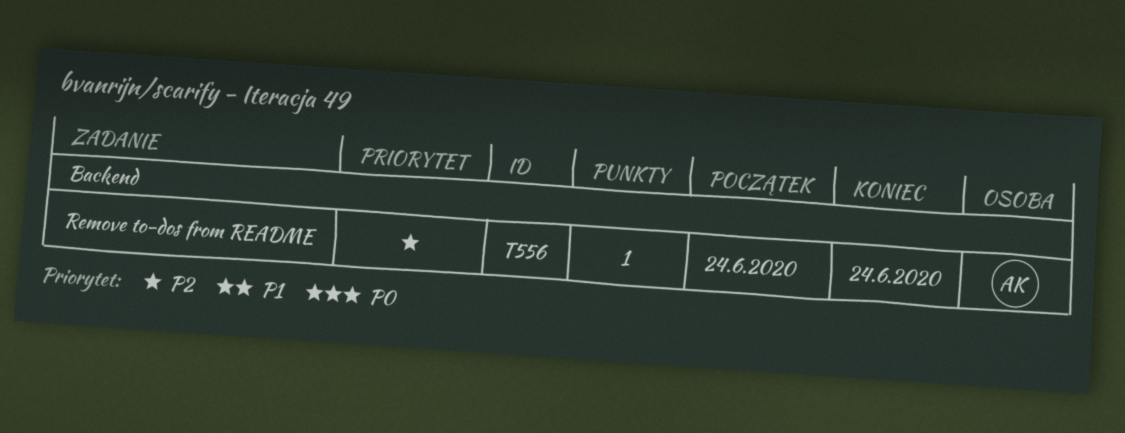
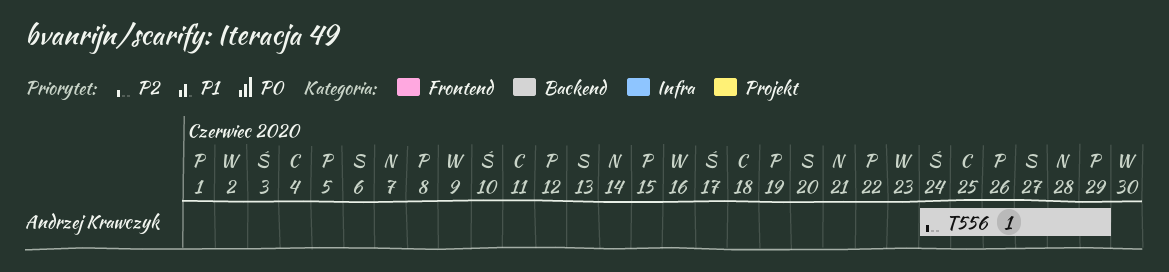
T556, due: Jun 24 -> Jun 29

